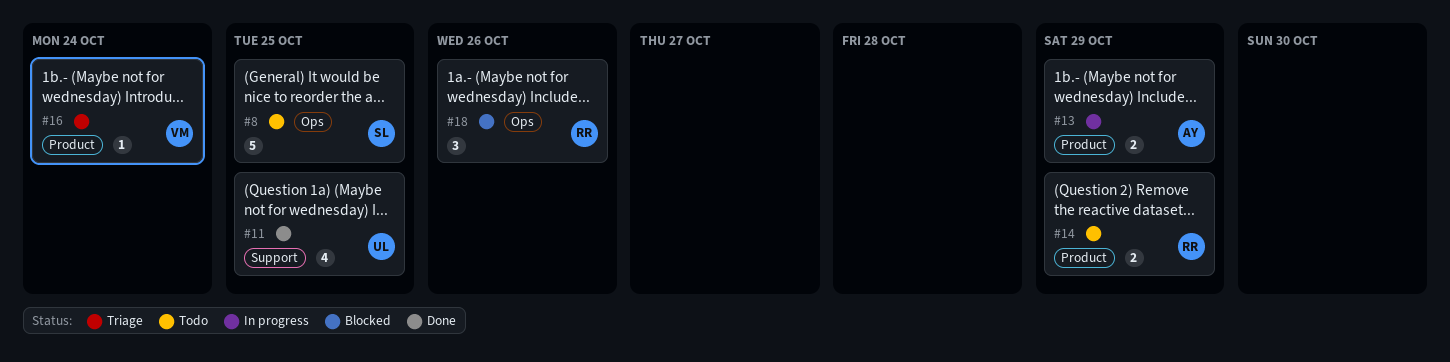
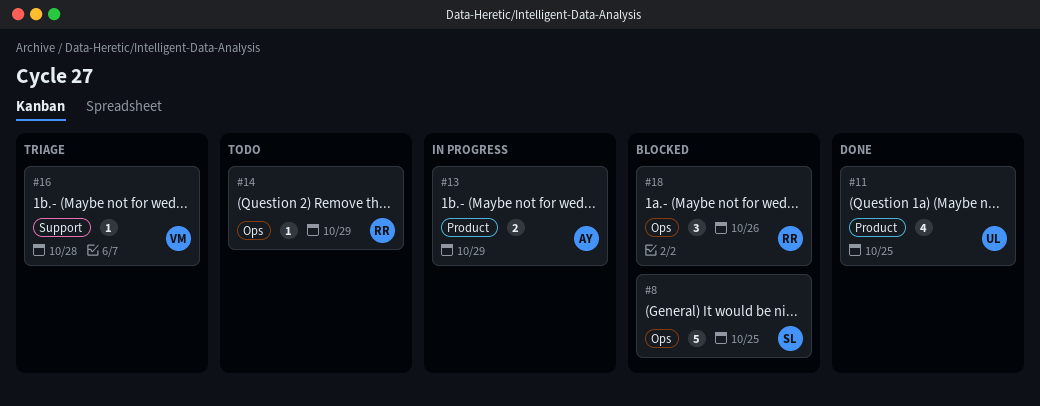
#8, status: Todo -> Blocked
#11, label: Support -> Product
#14, label: Product -> Ops
#14, estimate: 2 -> 1
#16, label: Product -> Support
#16, due: Oct 24 -> Oct 28

